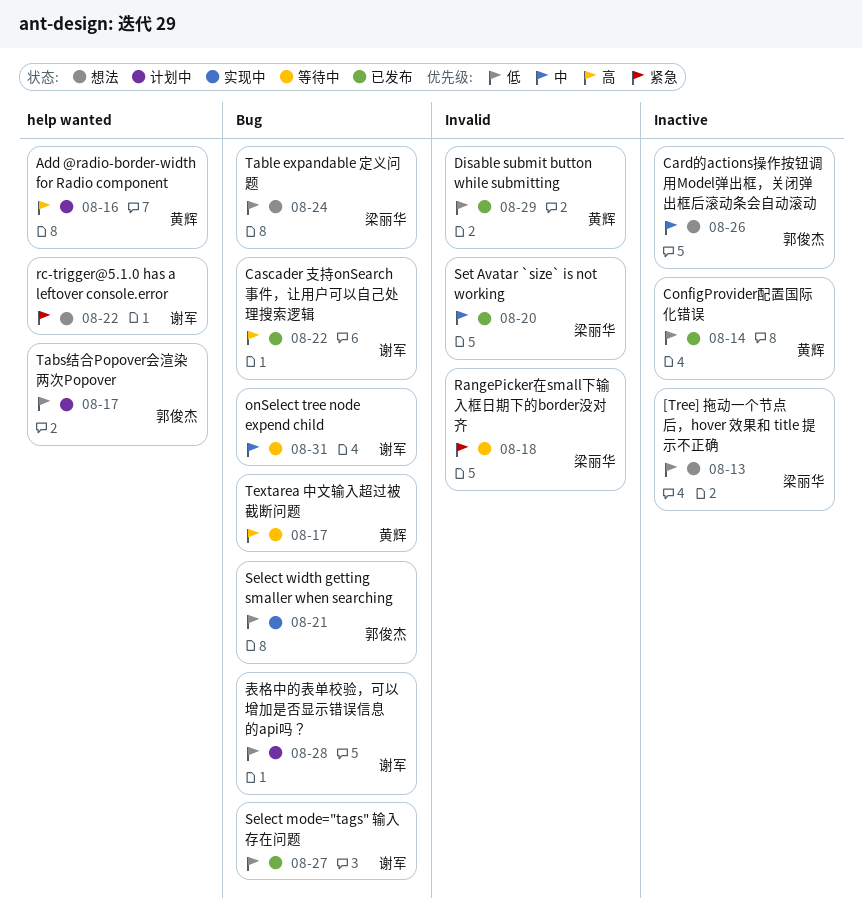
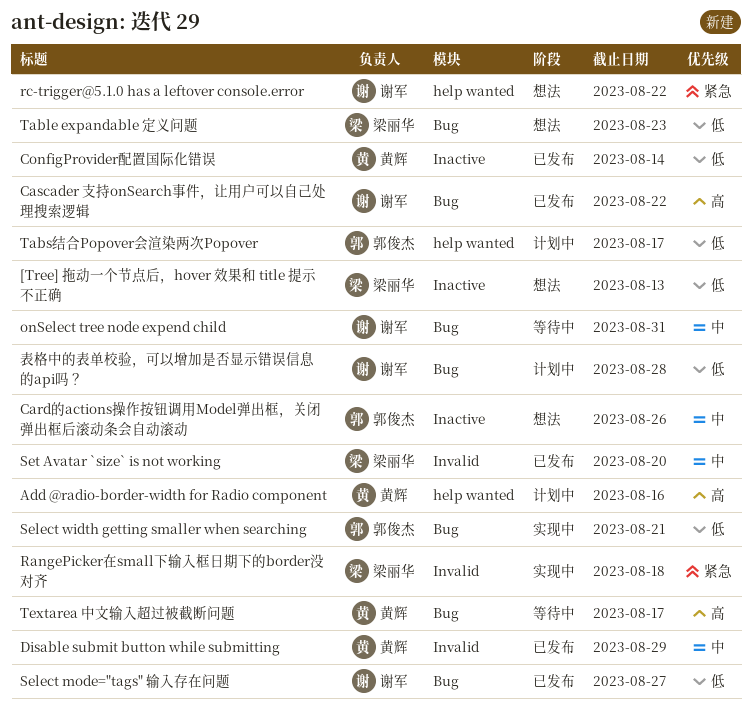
Disable submit button while submitting, priority: 低 -> 中
RangePicker在small下输入框日期下的border没对齐, status: 等待中 -> 实现中
Table expandable 定义问题, due: Aug 24 -> Aug 23

